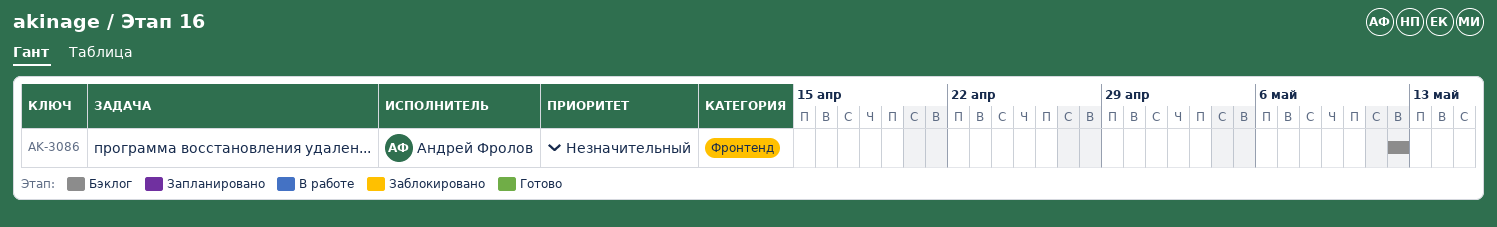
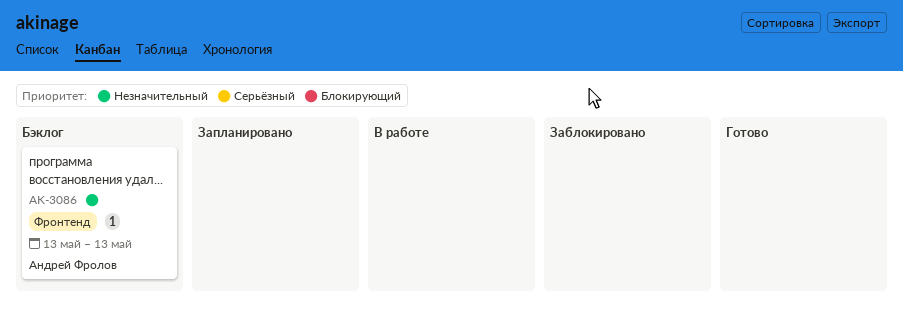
AK-3086, start: May 12 -> May 13
AK-3086, due: May 12 -> May 13

